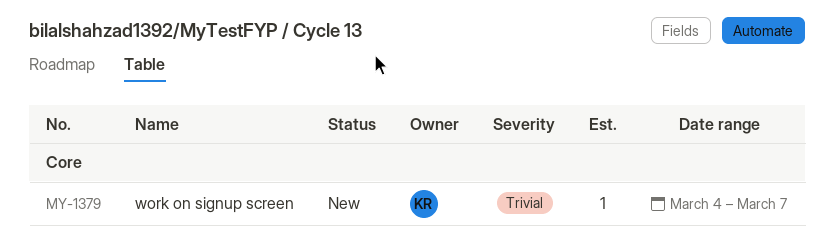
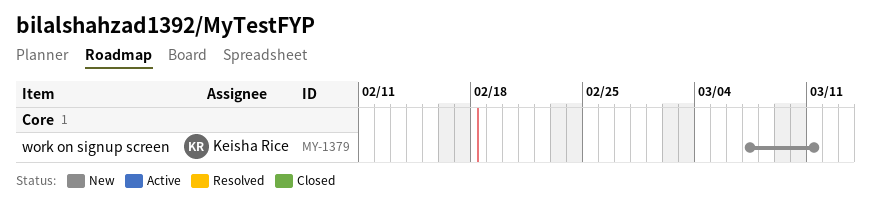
MY-1379, start: Mar 4 -> Mar 7
MY-1379, due: Mar 7 -> Mar 11

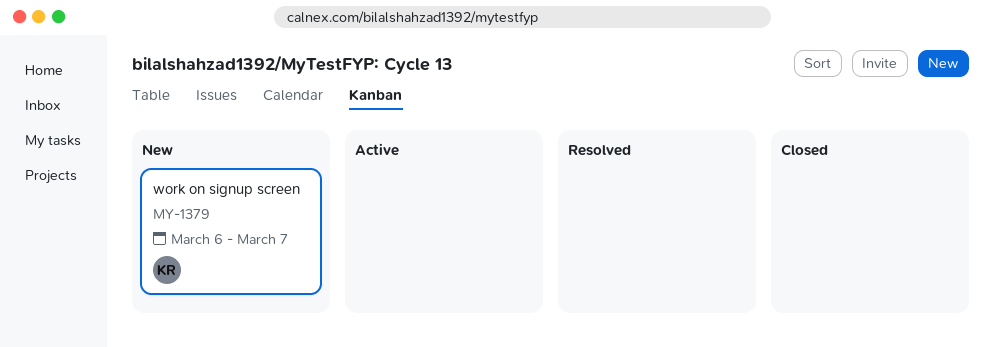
MY-1379, start: Mar 7 -> Mar 6
MY-1379, due: Mar 11 -> Mar 7

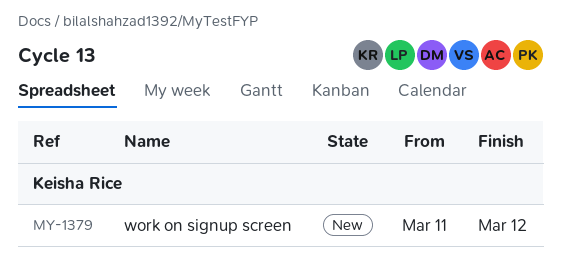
MY-1379, start: Mar 6 -> Mar 11
MY-1379, due: Mar 7 -> Mar 12

